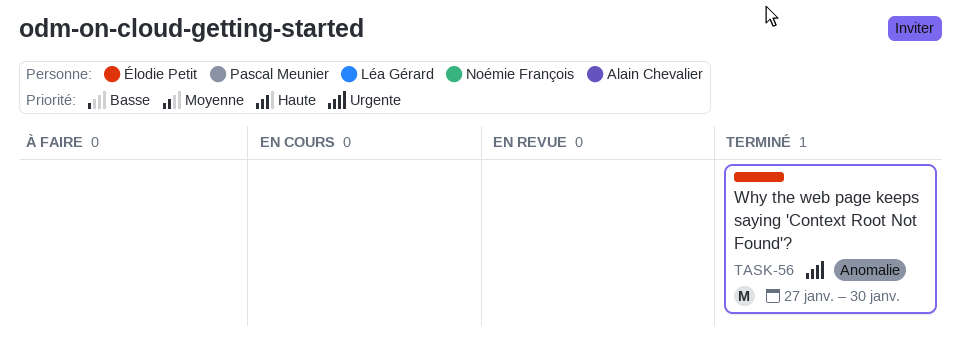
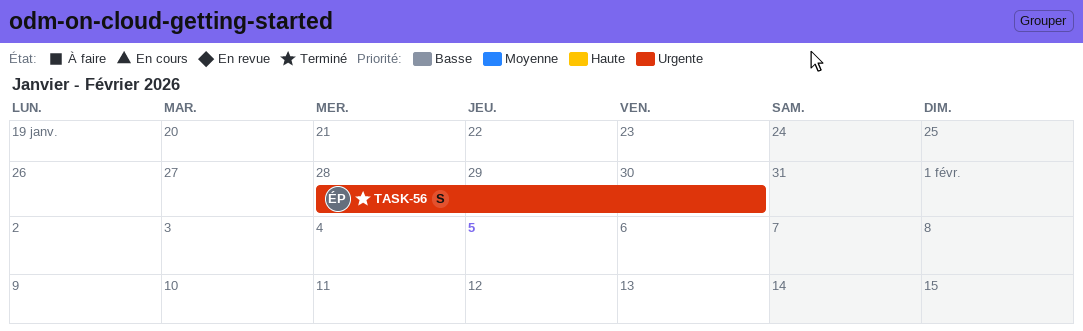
TASK-56, estimate: M -> S
TASK-56, start: Jan 27 -> Jan 28

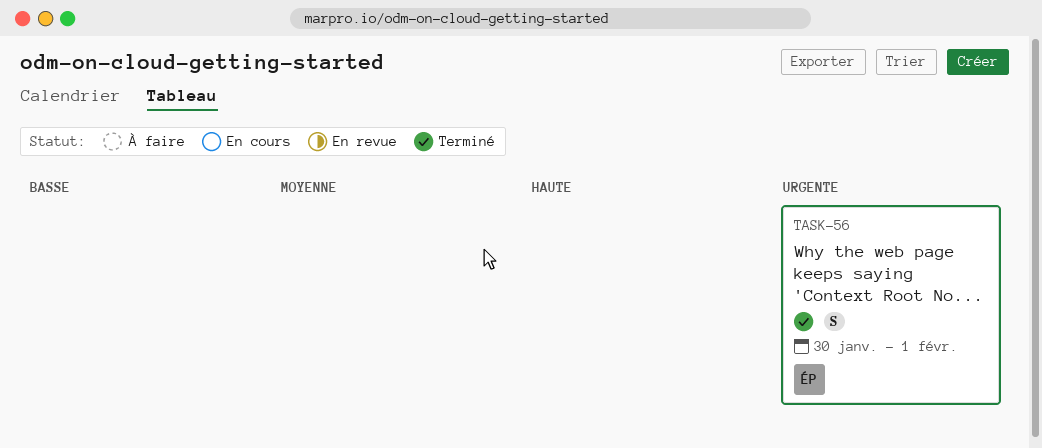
TASK-56, start: Jan 28 -> Jan 30
TASK-56, due: Jan 30 -> Feb 1

